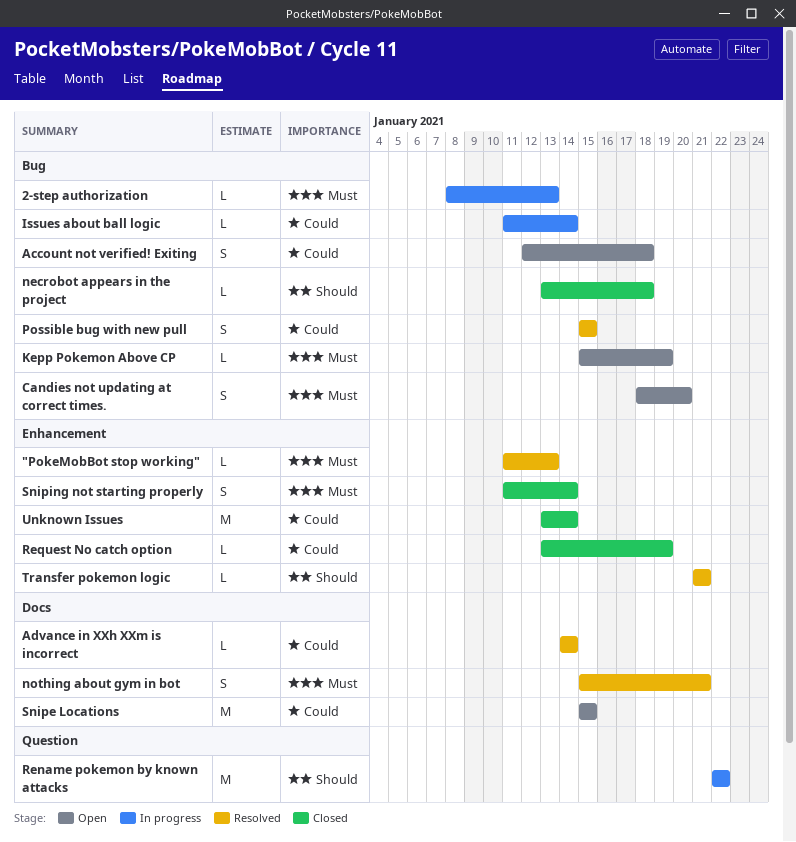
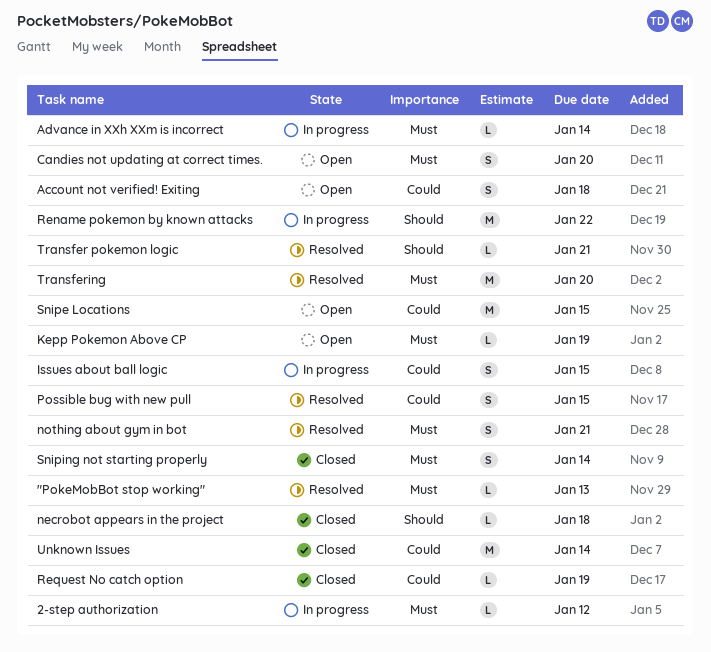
2-step authorization, due: Jan 13 -> Jan 12
Advance in XXh XXm is incorrect, status: Resolved -> In progress
Advance in XXh XXm is incorrect, priority: Could -> Must
Issues about ball logic, estimate: L -> S
Issues about ball logic, due: Jan 14 -> Jan 15
Transfering: none -> present

